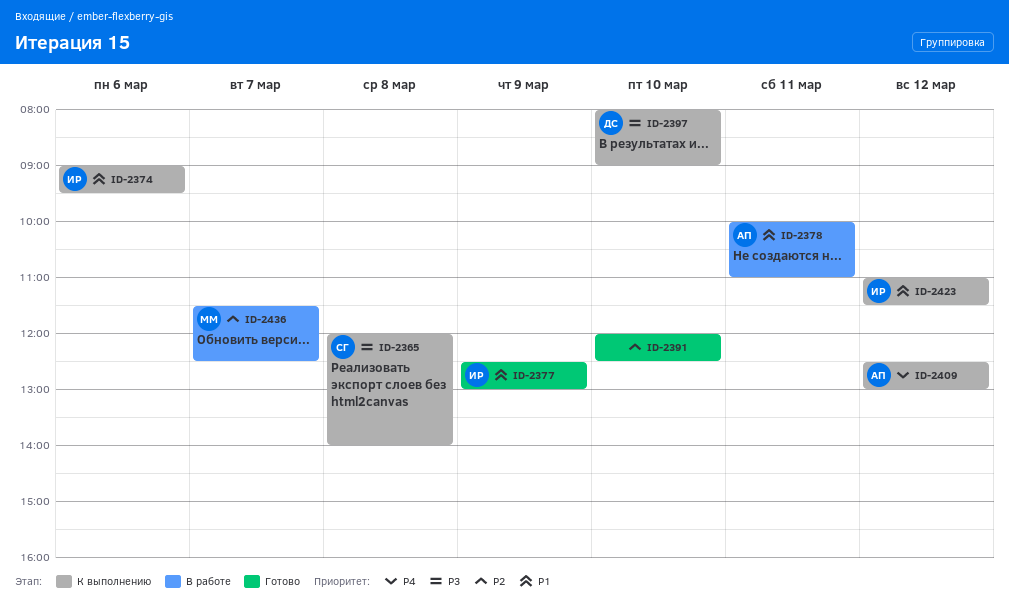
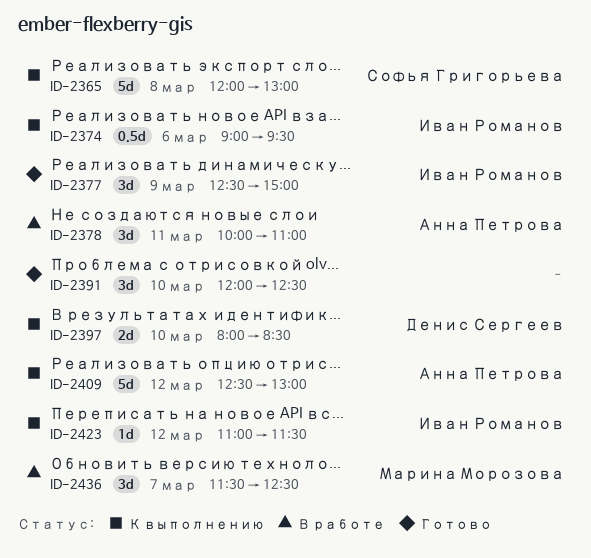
ID-2365, ends: 14:00 -> 13:00
ID-2377, ends: 13:00 -> 15:00
ID-2397, ends: 09:00 -> 08:30

